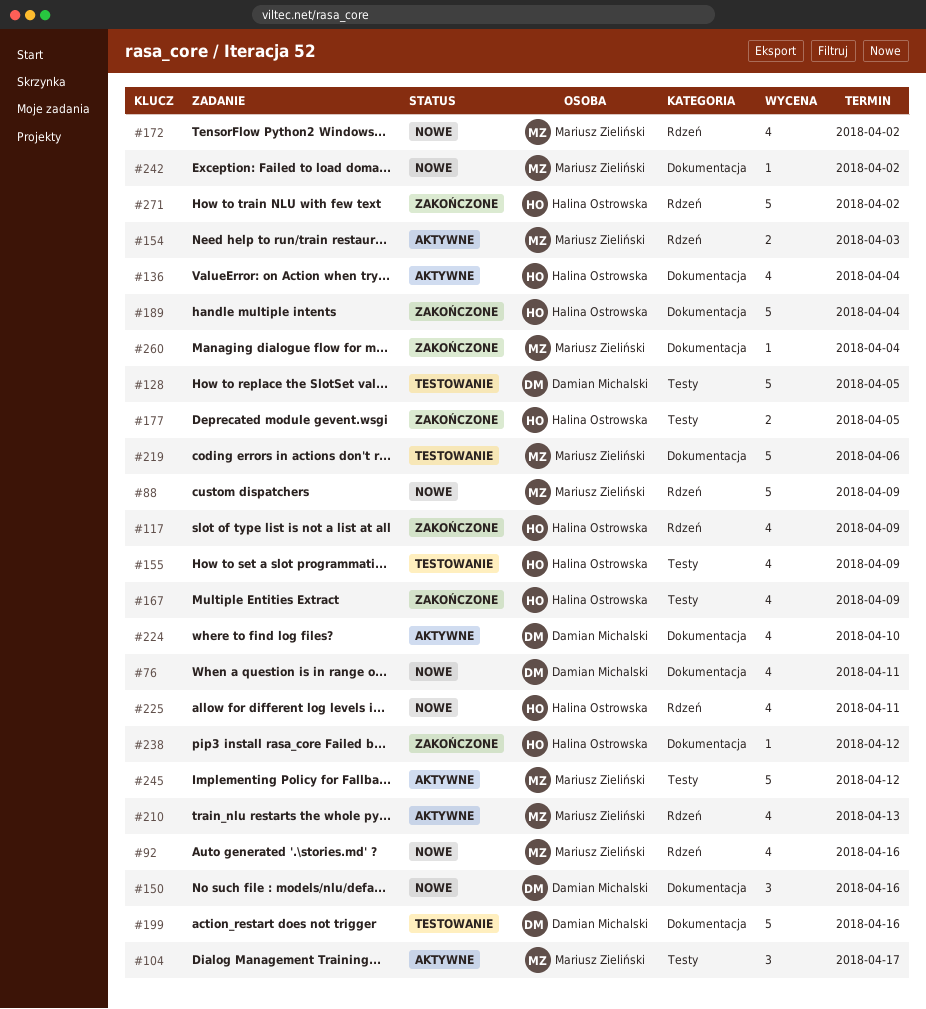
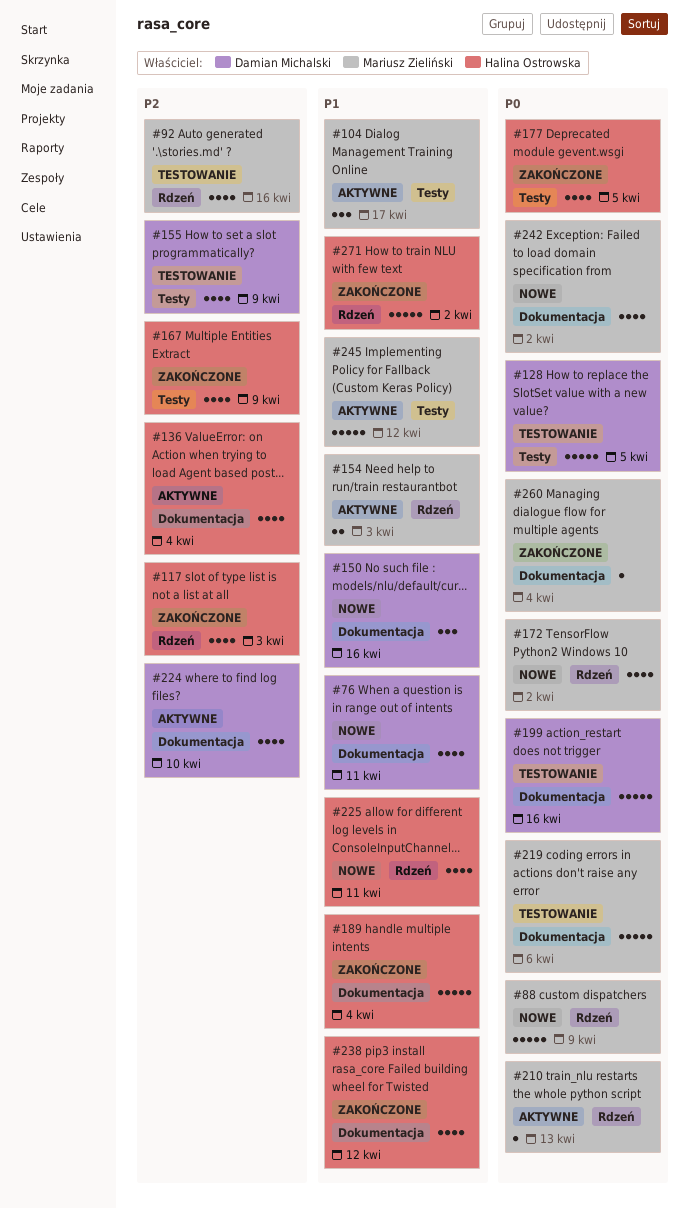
#92, status: Nowe -> Testowanie
#117, due: Apr 9 -> Apr 3
#155, owner: Halina Ostrowska -> Damian Michalski
#177, estimate: 2 -> 4
#210, estimate: 4 -> 1
#238, estimate: 1 -> 4
#242, estimate: 1 -> 4

